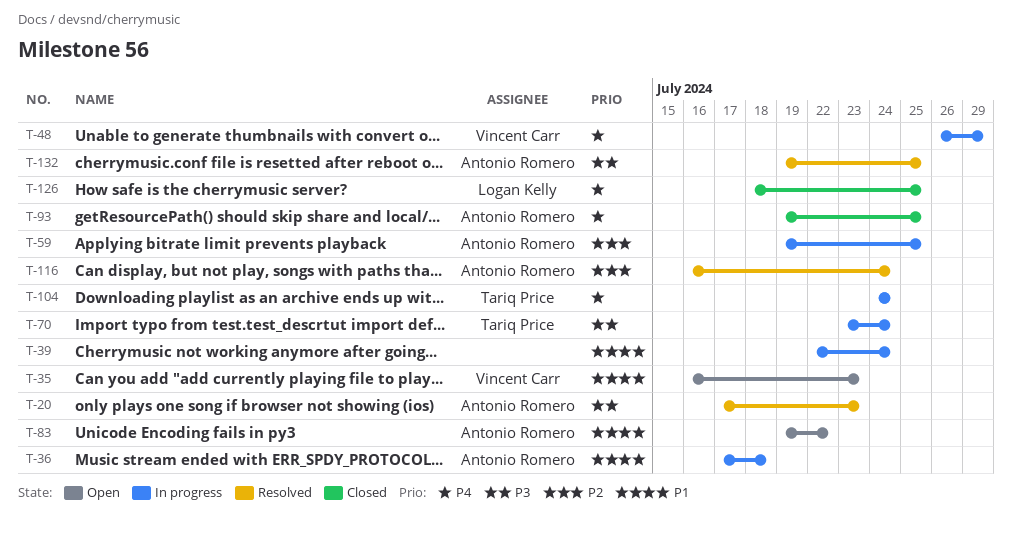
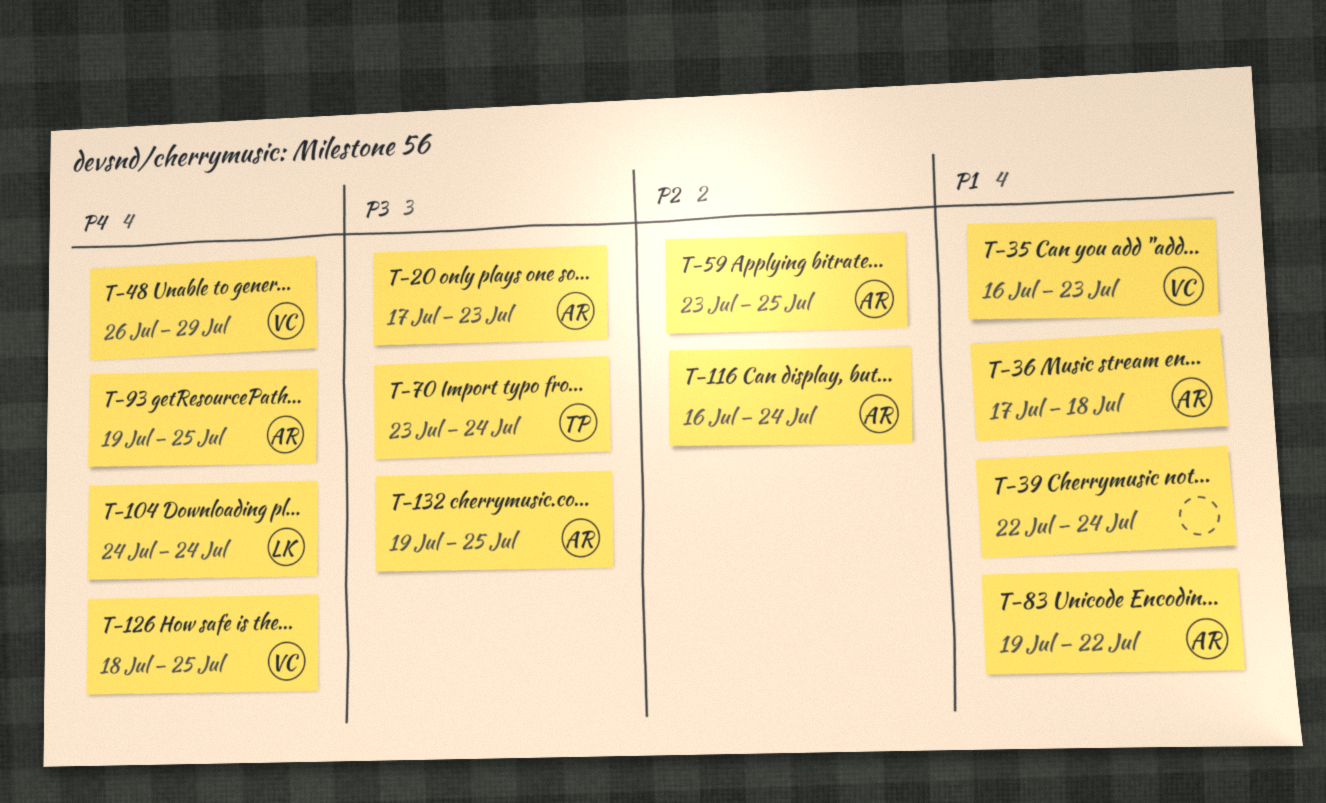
T-59, start: Jul 19 -> Jul 23
T-104, owner: Tariq Price -> Logan Kelly
T-126, owner: Logan Kelly -> Vincent Carr

